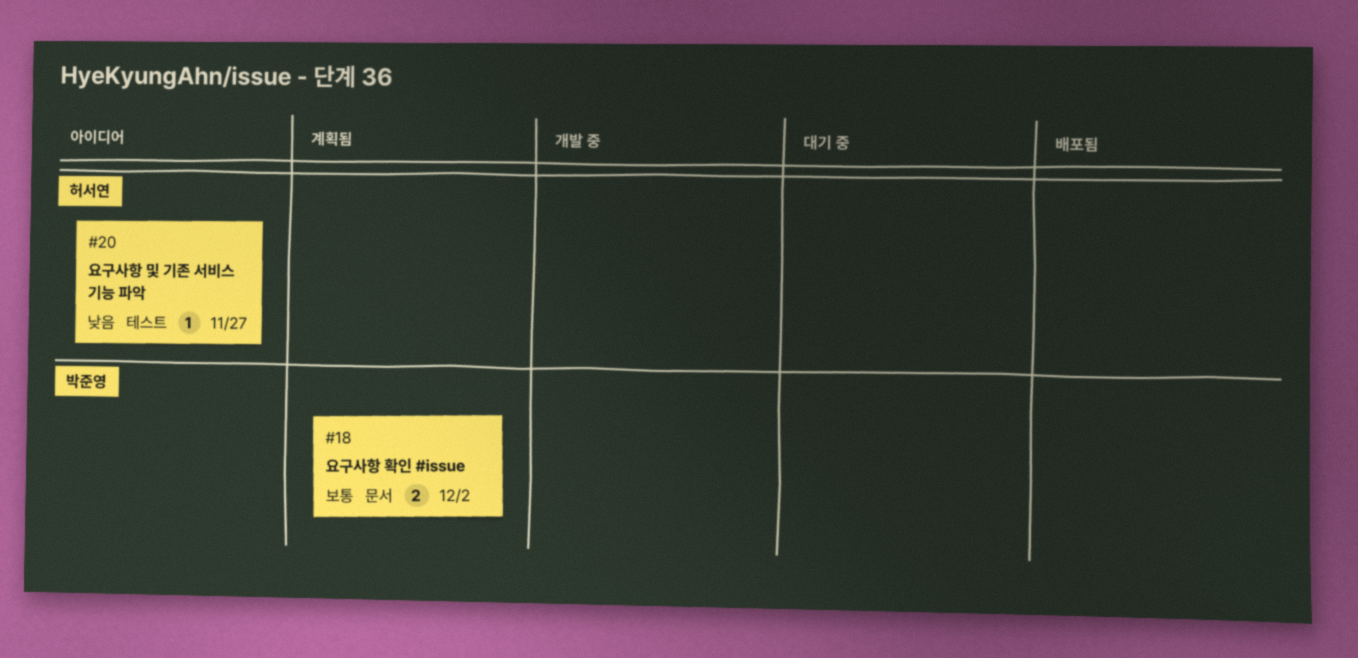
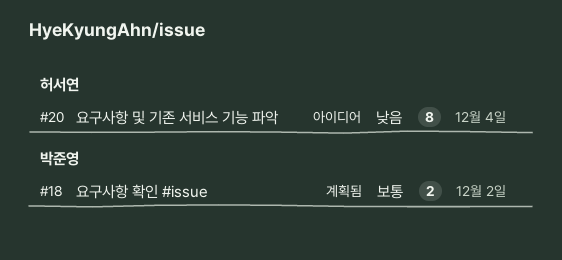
#20, estimate: 1 -> 8
#20, due: Nov 27 -> Dec 4

